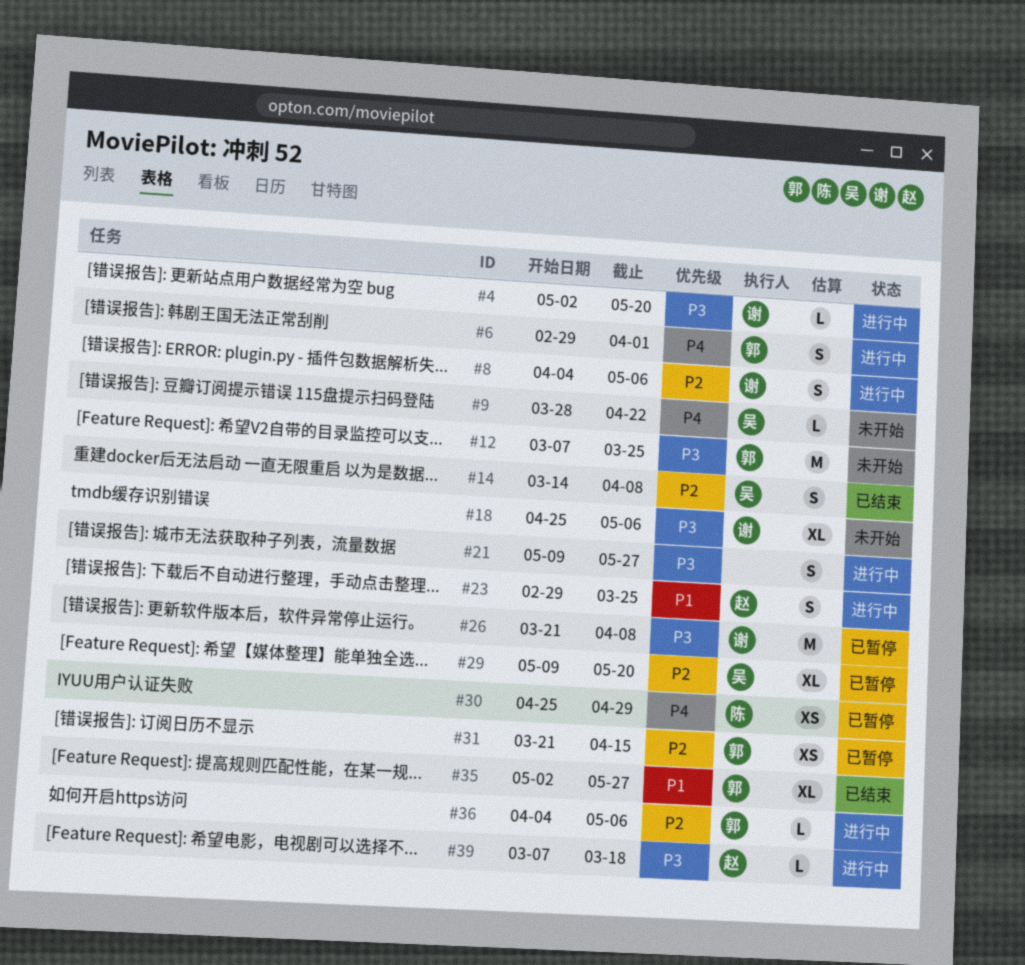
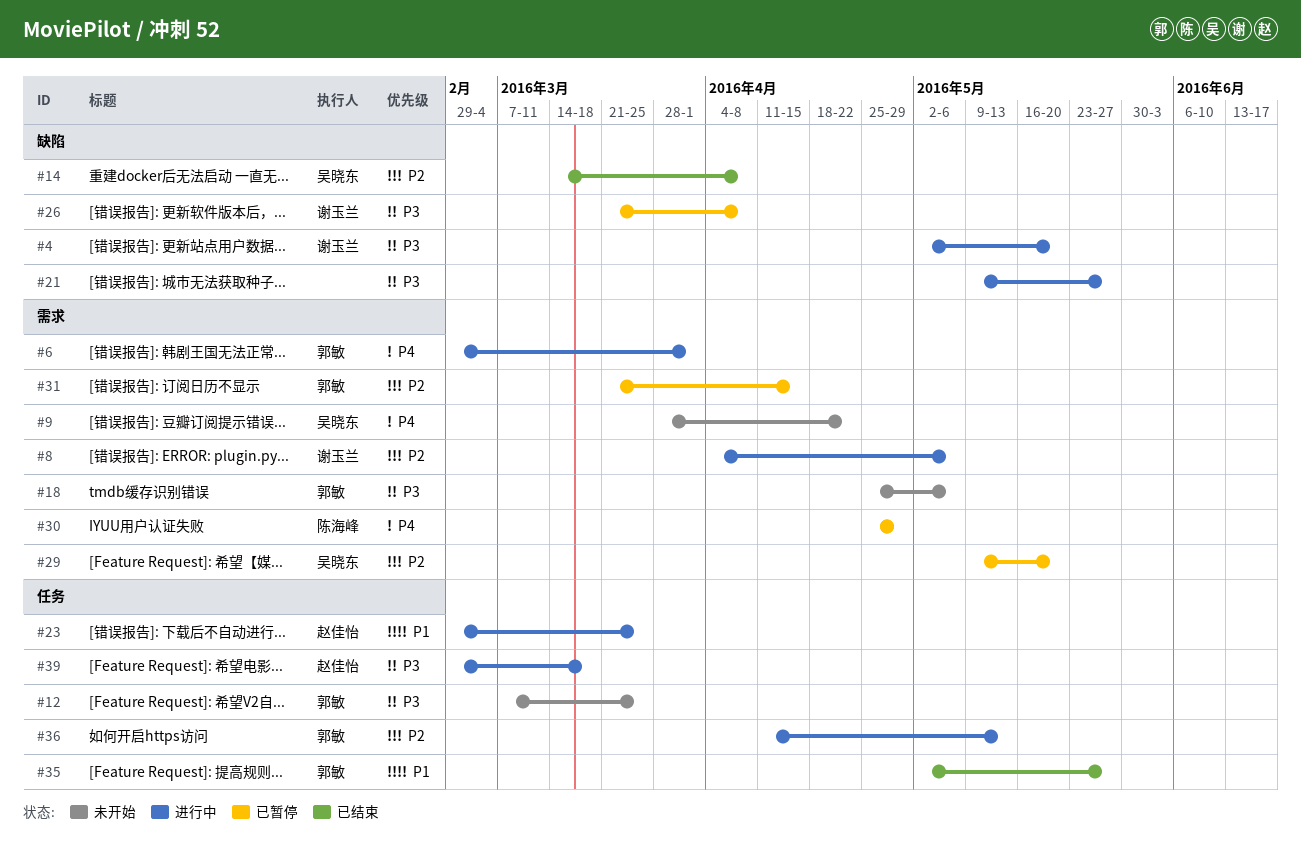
#18, owner: 谢玉兰 -> 郭敏
#36, start: Apr 4 -> Apr 11
#36, due: May 6 -> May 13
#39, start: Mar 7 -> Feb 29

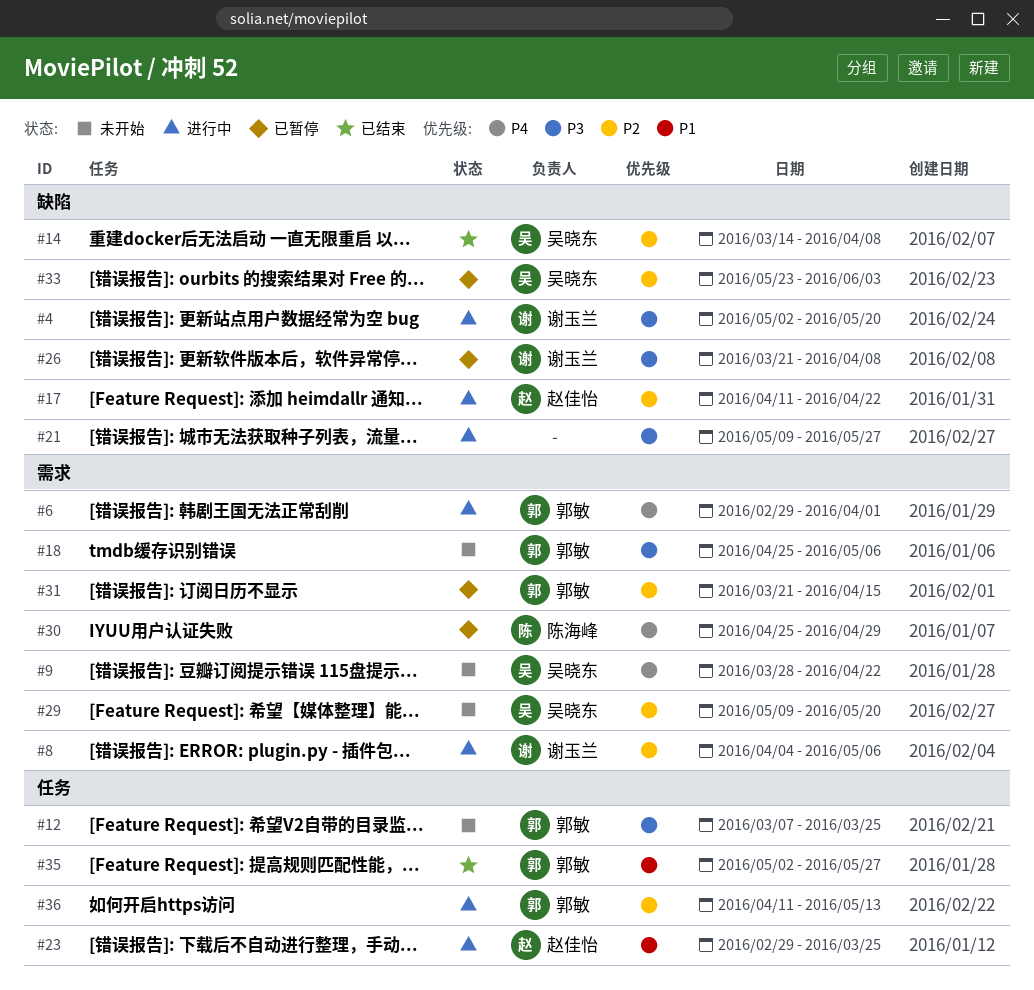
#17: none -> present
#29, status: 已暂停 -> 未开始
#33: none -> present
#39: present -> none

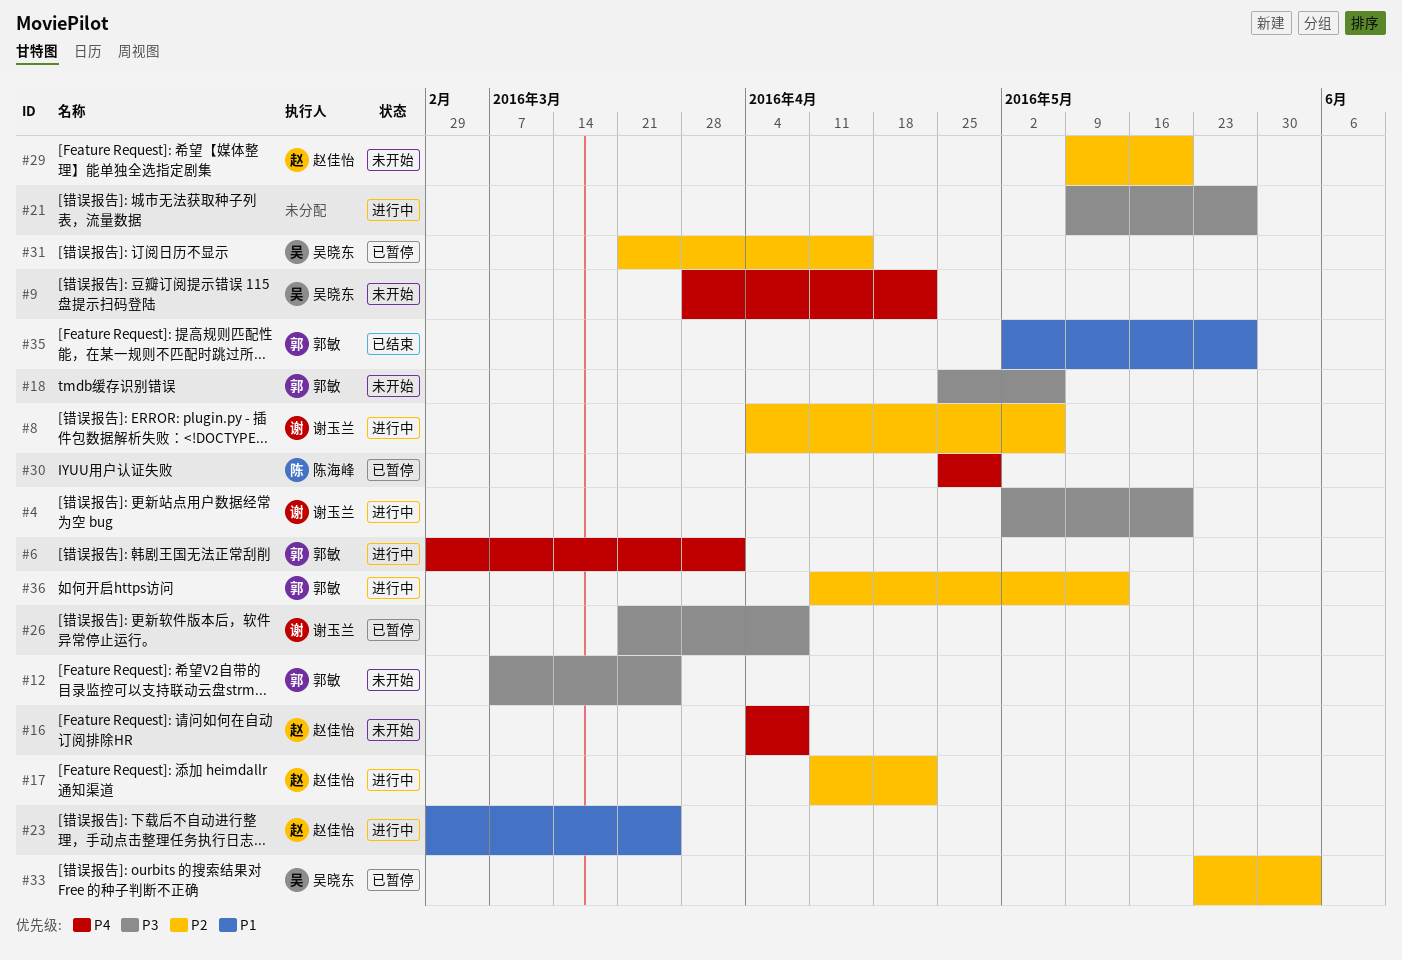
#14: present -> none
#16: none -> present
#29, owner: 吴晓东 -> 赵佳怡
#31, owner: 郭敏 -> 吴晓东

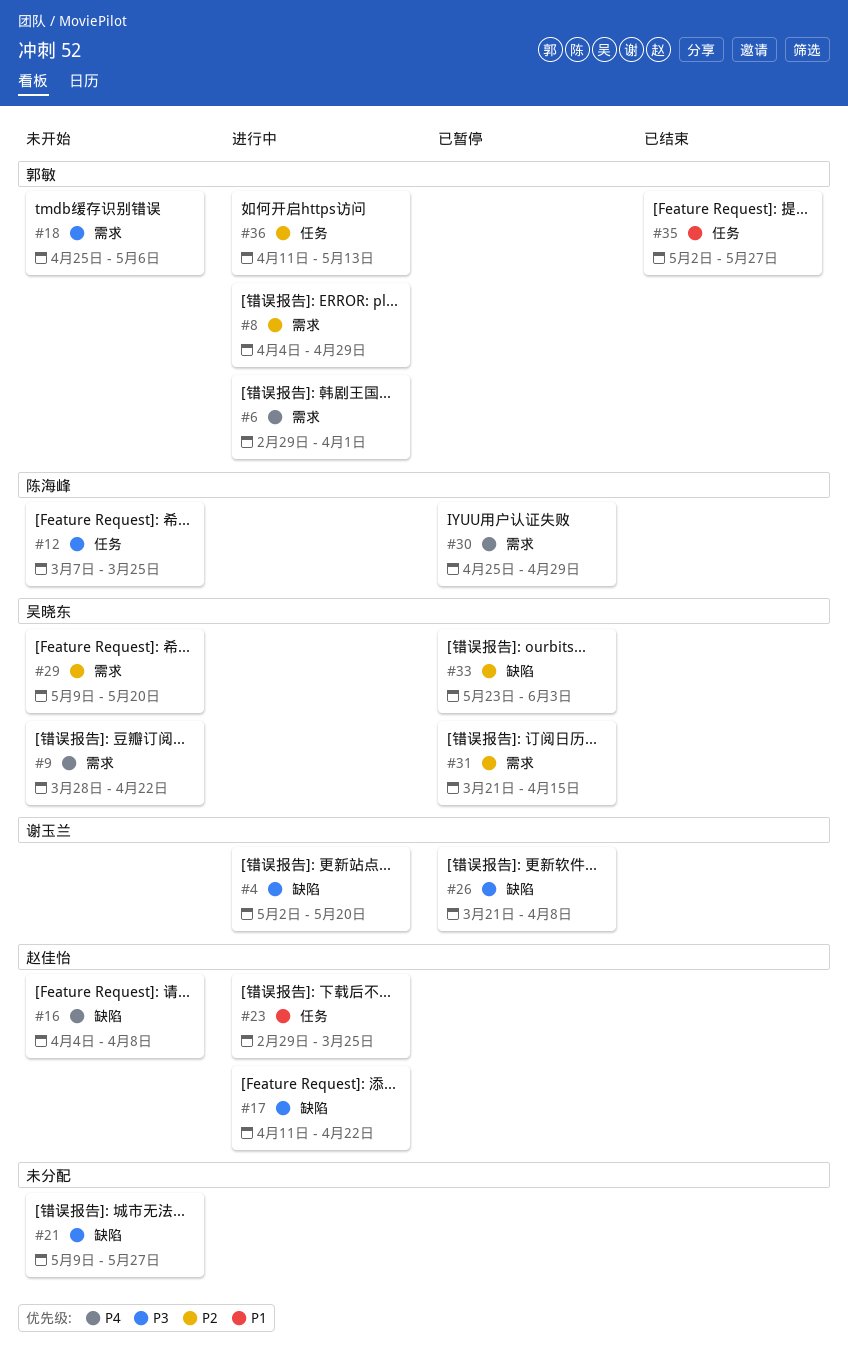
#8, owner: 谢玉兰 -> 郭敏
#8, due: May 6 -> Apr 29
#12, owner: 郭敏 -> 陈海峰
#17, priority: P2 -> P3
#21, status: 进行中 -> 未开始
#29, owner: 赵佳怡 -> 吴晓东

